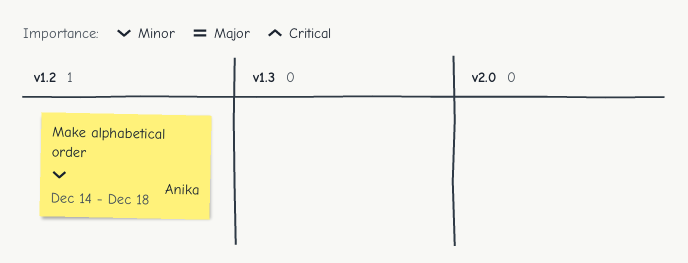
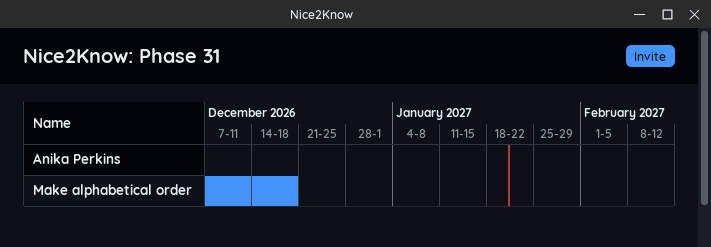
Make alphabetical order, start: Dec 14 -> Dec 7

